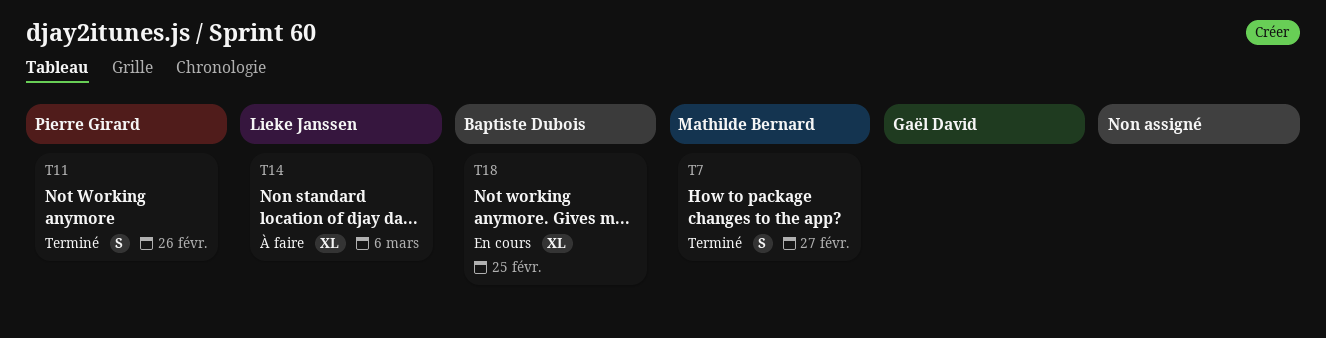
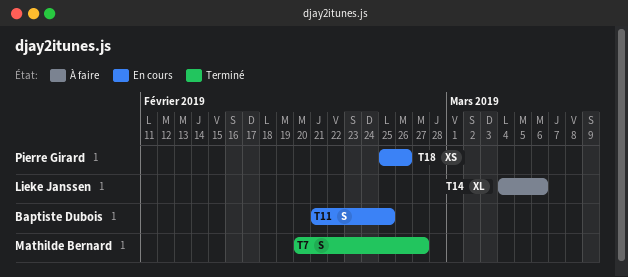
T11, status: Terminé -> En cours
T11, owner: Pierre Girard -> Baptiste Dubois
T11, due: Feb 26 -> Feb 25
T18, owner: Baptiste Dubois -> Pierre Girard
T18, estimate: XL -> XS
T18, due: Feb 25 -> Feb 26

